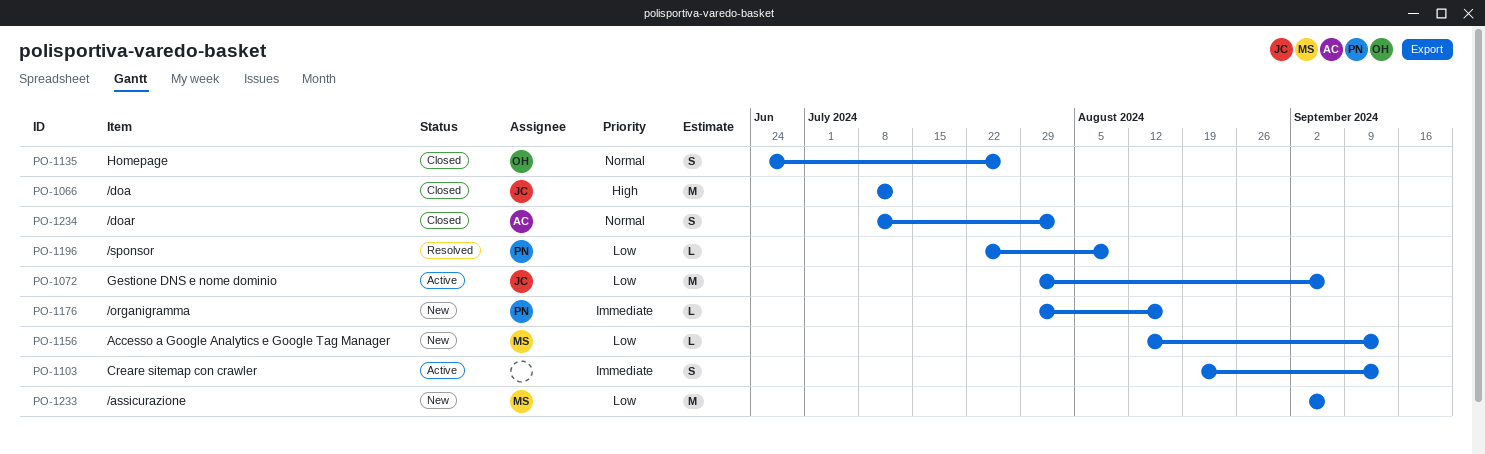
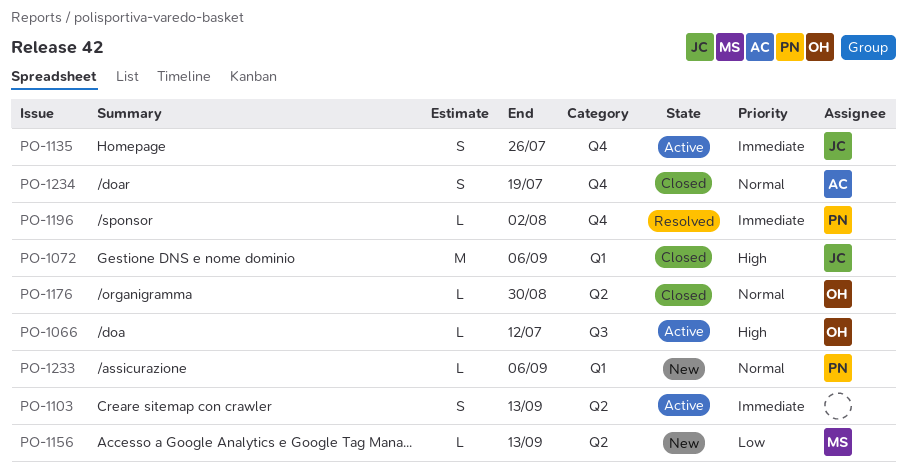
PO-1066, status: Closed -> Active
PO-1066, owner: JC -> OH
PO-1066, estimate: M -> L
PO-1072, status: Active -> Closed
PO-1072, priority: Low -> High
PO-1135, status: Closed -> Active
PO-1135, owner: OH -> JC
PO-1135, priority: Normal -> Immediate
PO-1176, status: New -> Closed
PO-1176, owner: PN -> OH
PO-1176, priority: Immediate -> Normal
PO-1176, due: Aug 16 -> Aug 30
PO-1196, priority: Low -> Immediate
PO-1196, due: Aug 9 -> Aug 2
PO-1233, owner: MS -> PN
PO-1233, priority: Low -> Normal
PO-1233, estimate: M -> L
PO-1234, due: Aug 2 -> Jul 19

